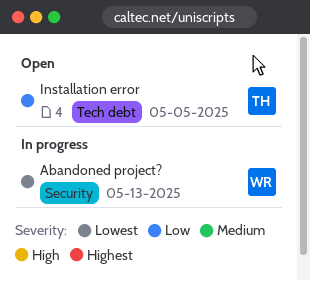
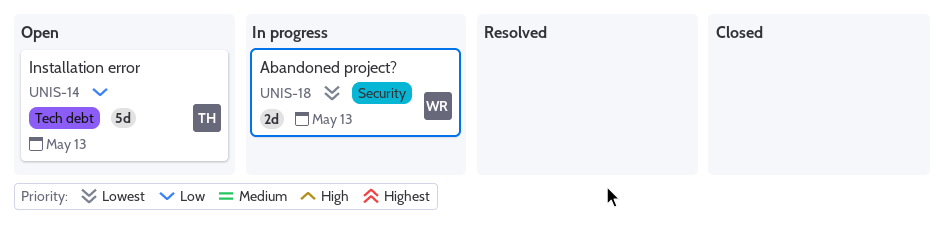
Installation error, due: May 5 -> May 13

